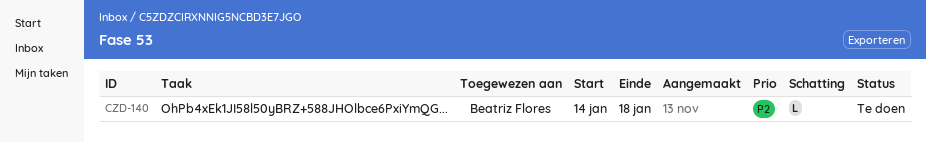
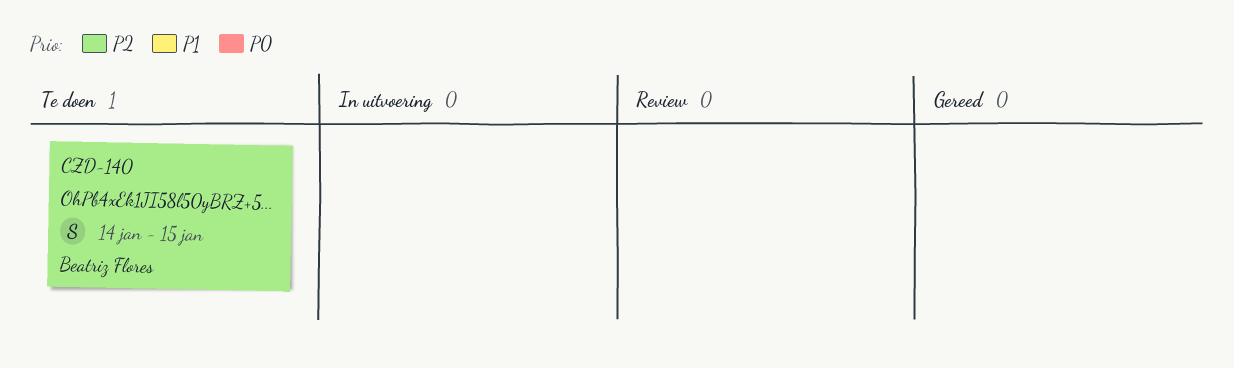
CZD-140, estimate: L -> S
CZD-140, due: Jan 18 -> Jan 15

